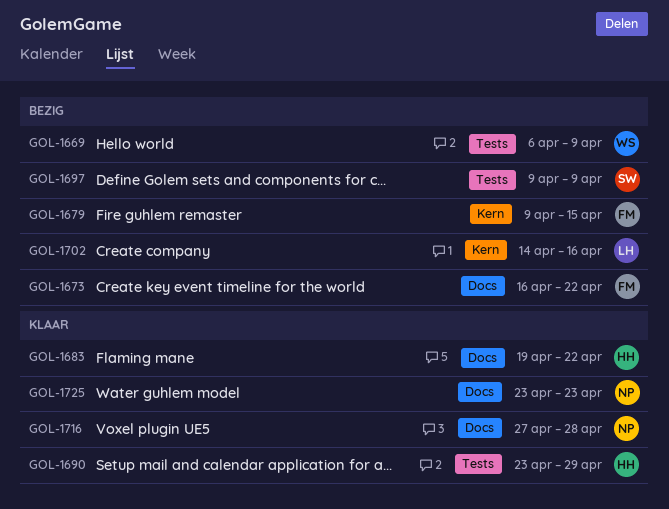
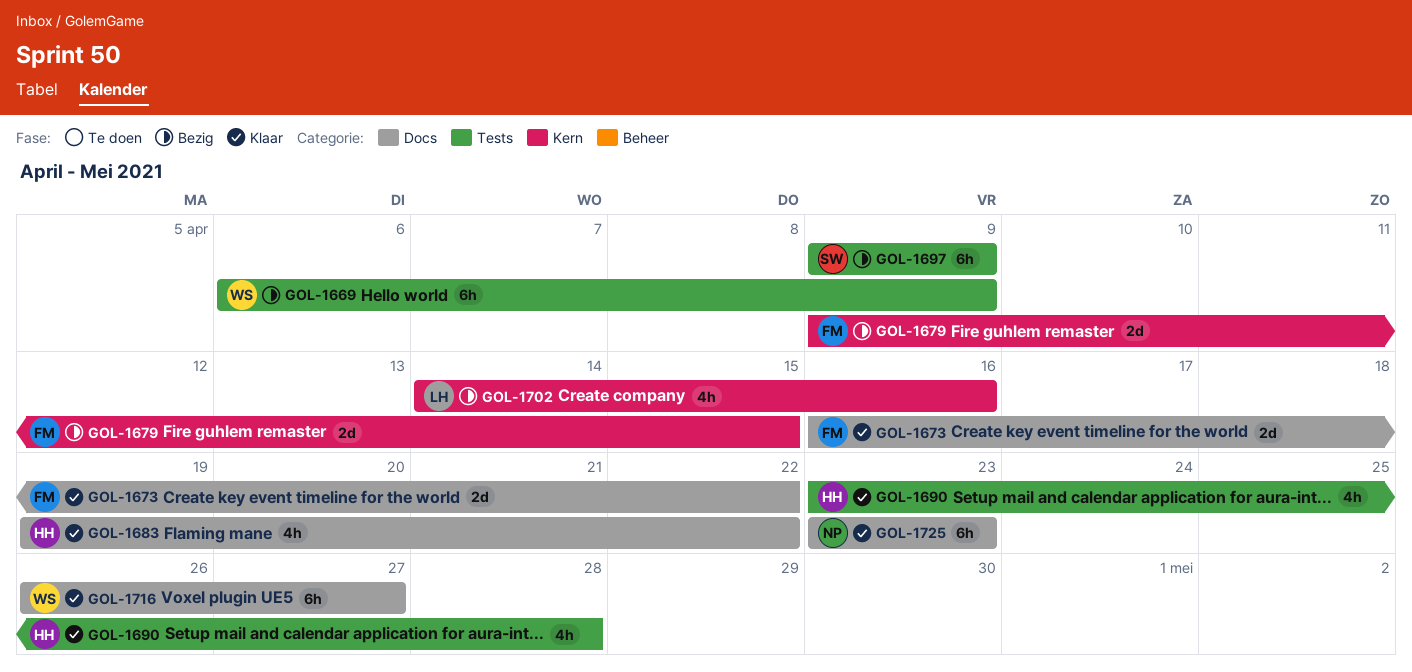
GOL-1673, status: Bezig -> Klaar
GOL-1690, due: Apr 29 -> Apr 28
GOL-1716, owner: NP -> WS
GOL-1716, start: Apr 27 -> Apr 26
GOL-1716, due: Apr 28 -> Apr 27

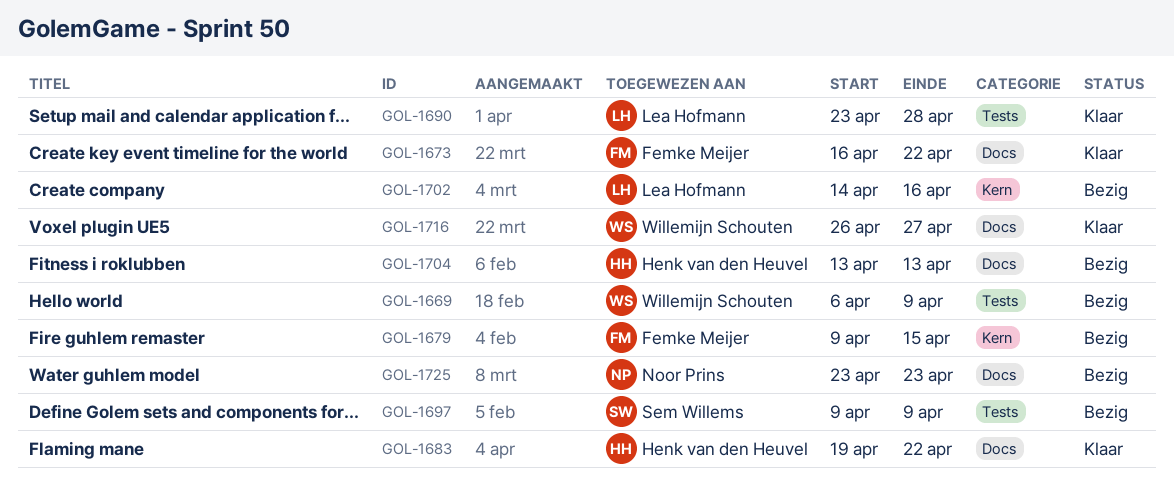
GOL-1690, owner: Henk van den Heuvel -> Lea Hofmann
GOL-1704: none -> present
GOL-1725, status: Klaar -> Bezig

